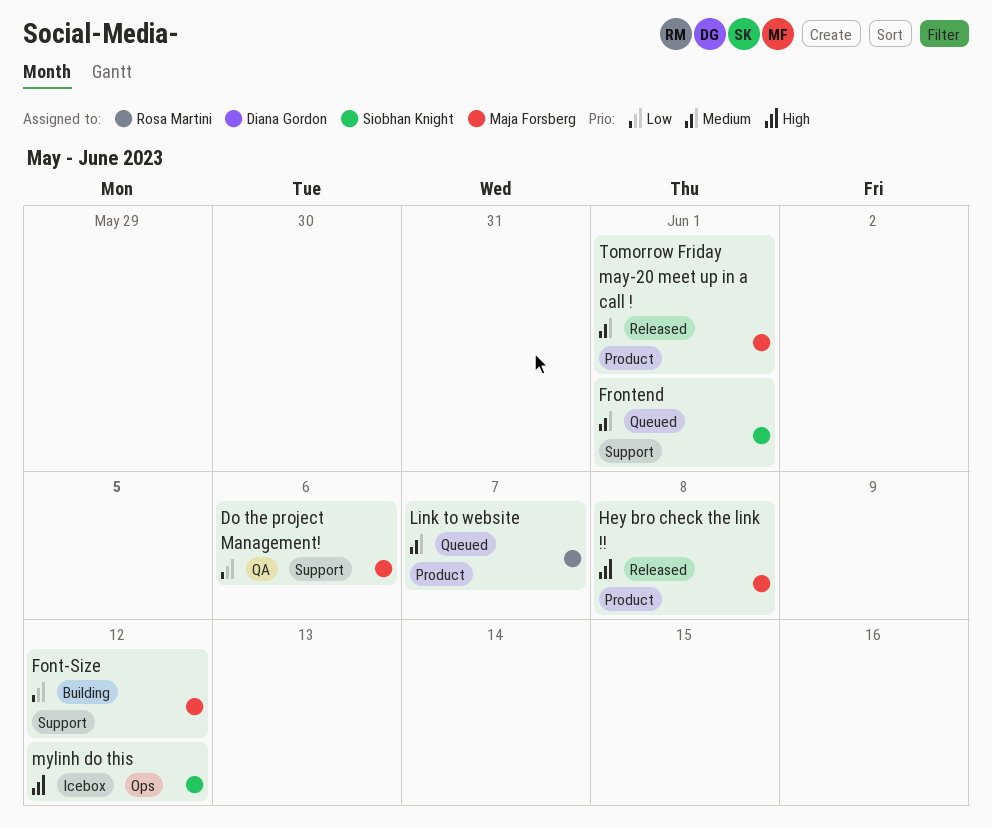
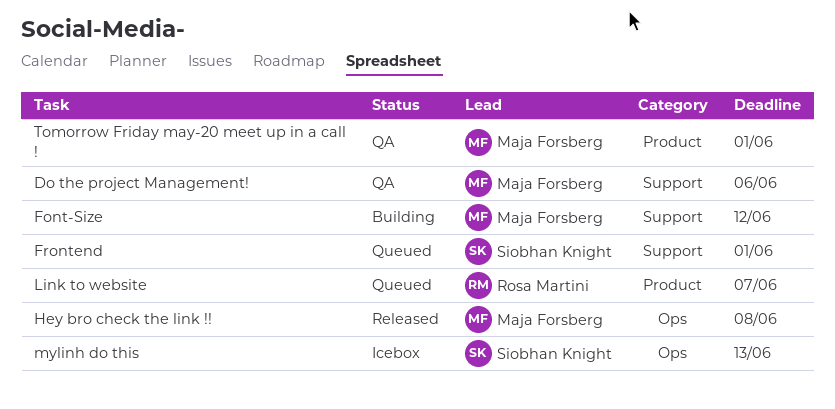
Hey bro check the link !!, label: Product -> Ops
mylinh do this, due: Jun 12 -> Jun 13
Tomorrow Friday may-20 meet up in a call !, status: Released -> QA

